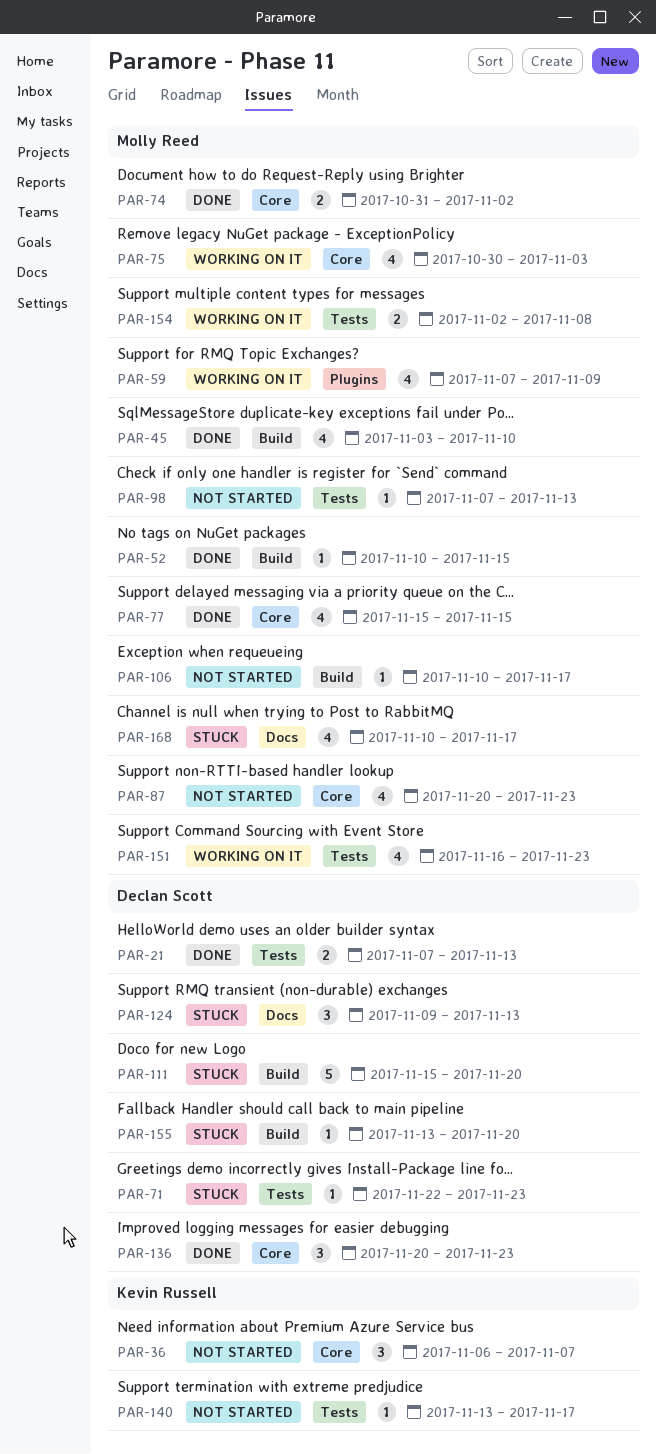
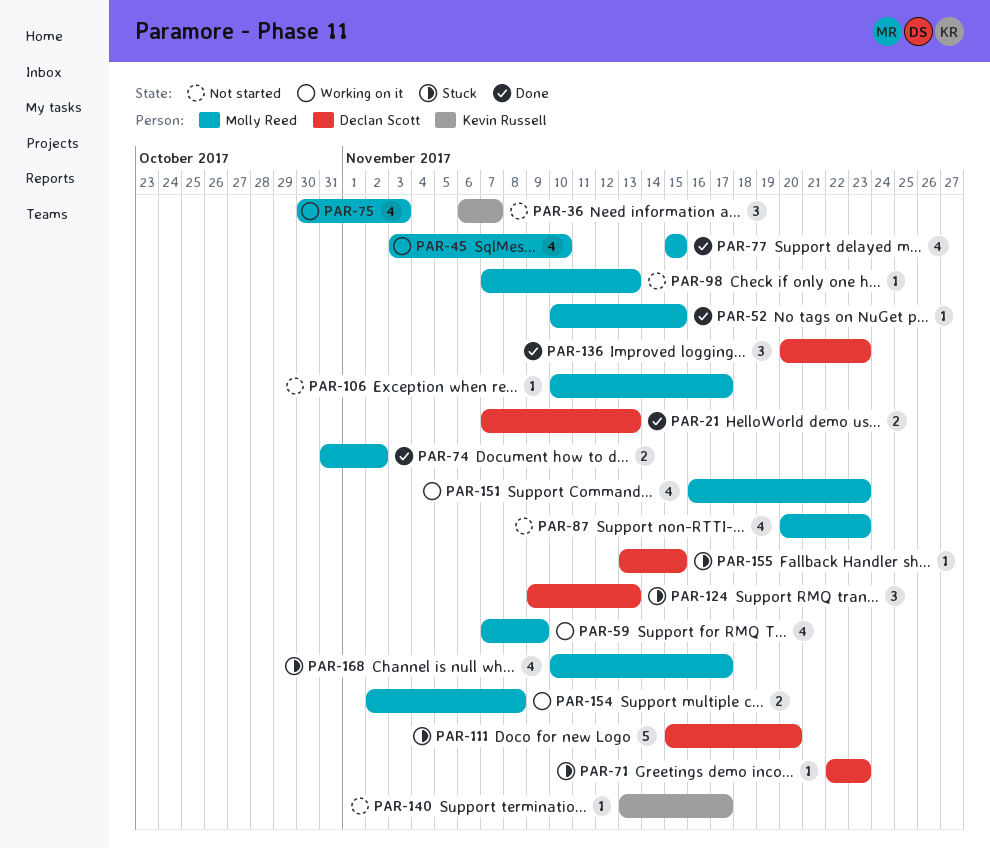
PAR-45, status: Done -> Working on it
PAR-155, due: Nov 20 -> Nov 15

